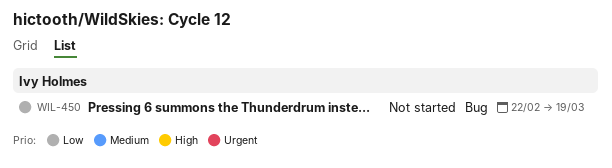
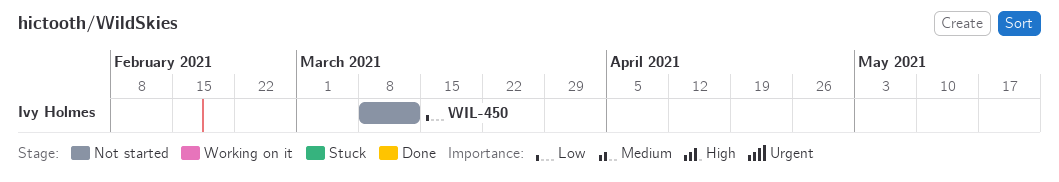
WIL-450, start: Feb 22 -> Mar 8
WIL-450, due: Mar 19 -> Mar 12

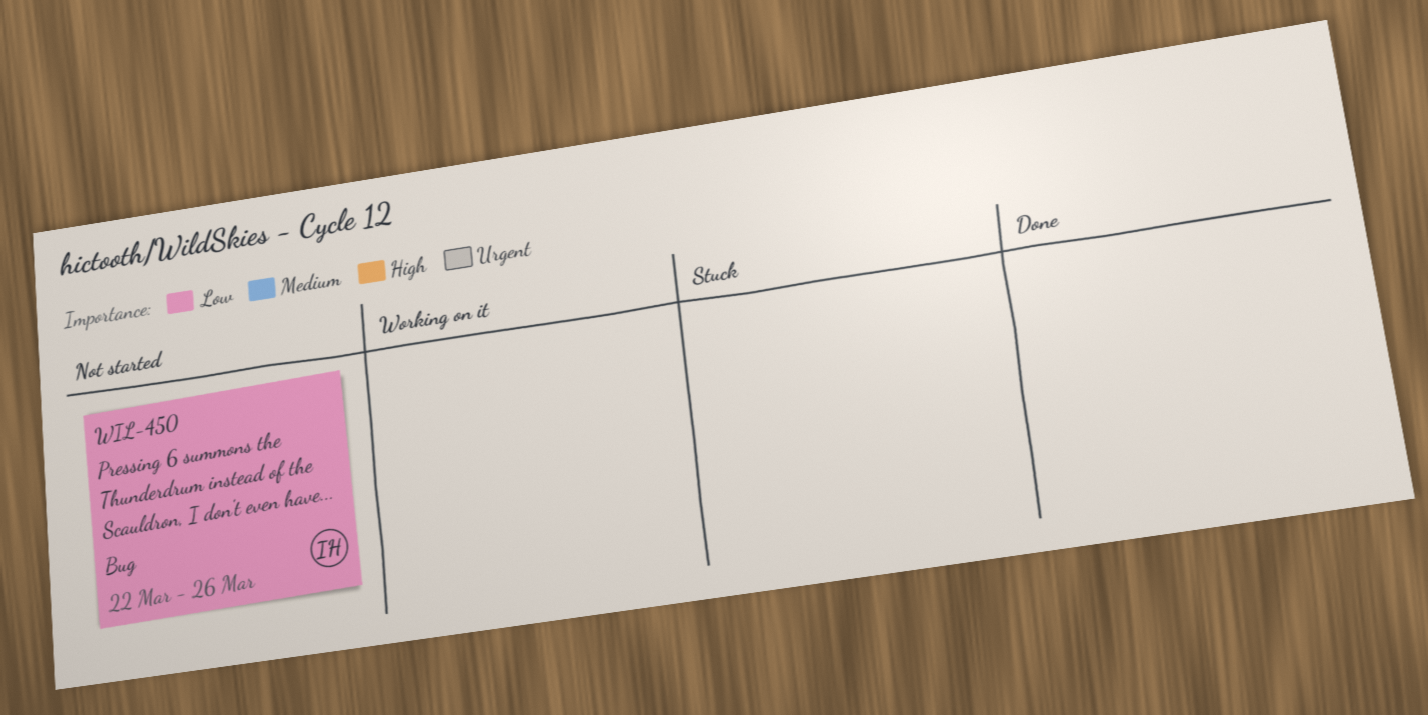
WIL-450, start: Mar 8 -> Mar 22
WIL-450, due: Mar 12 -> Mar 26

